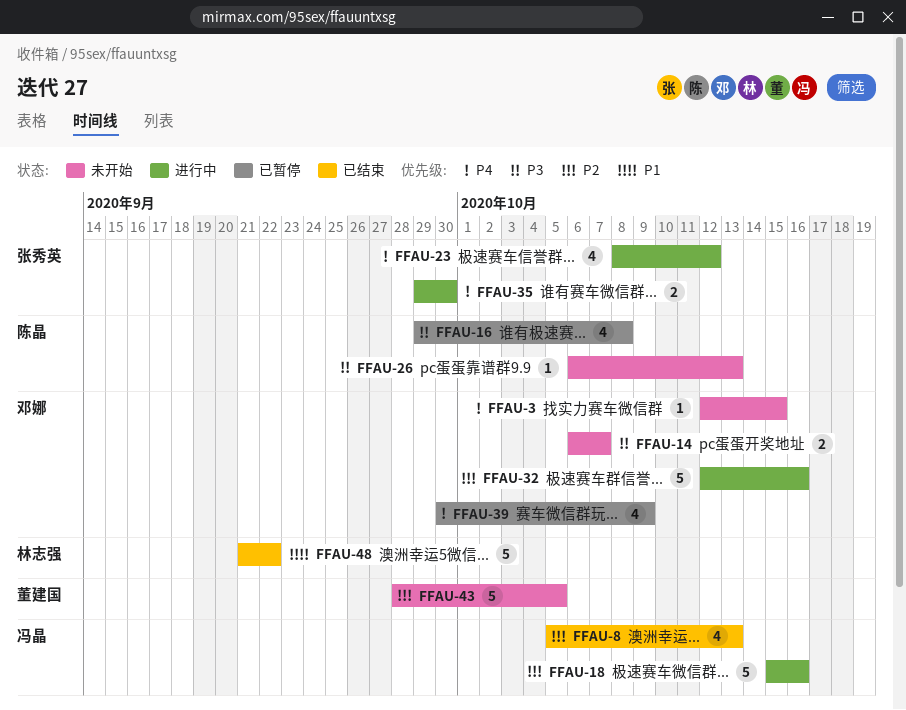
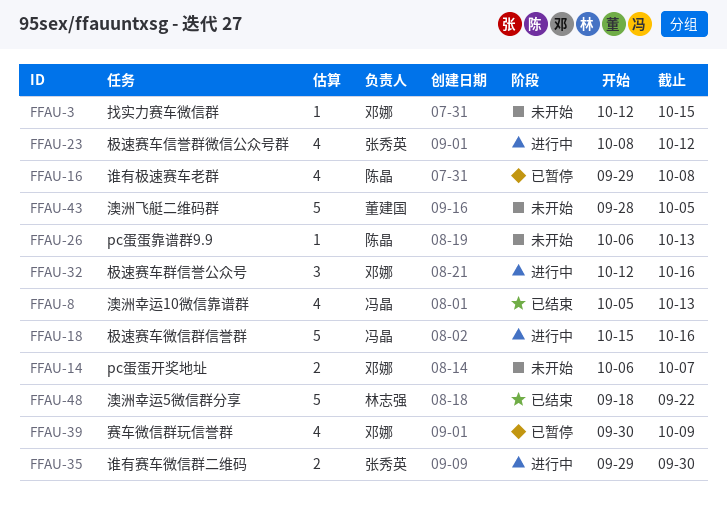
FFAU-32, estimate: 5 -> 3
FFAU-48, start: Sep 21 -> Sep 18

